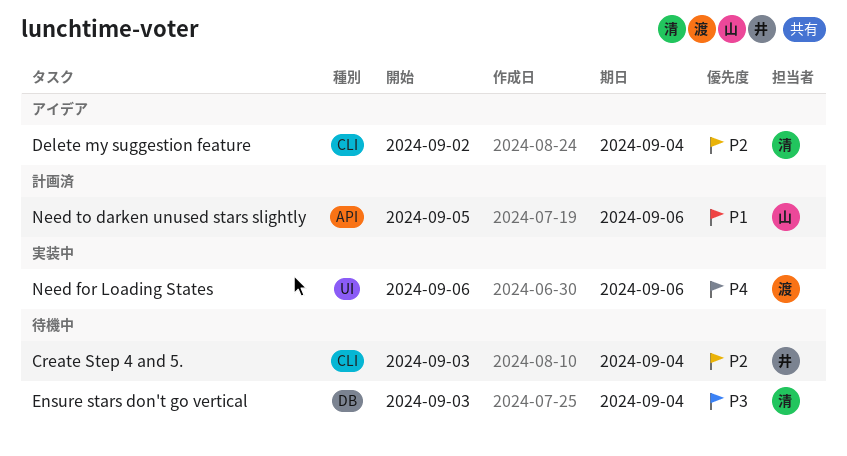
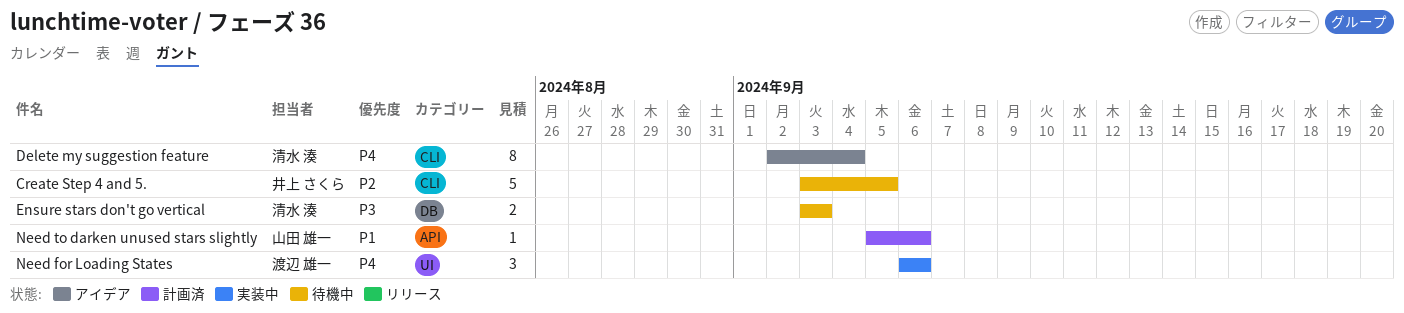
Create Step 4 and 5., due: Sep 4 -> Sep 5
Delete my suggestion feature, priority: P2 -> P4
Ensure stars don't go vertical, due: Sep 4 -> Sep 3

